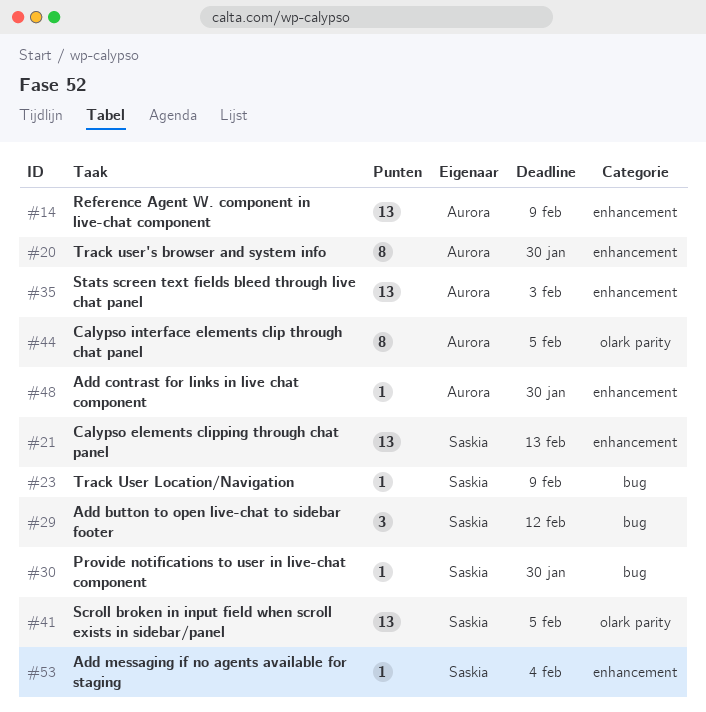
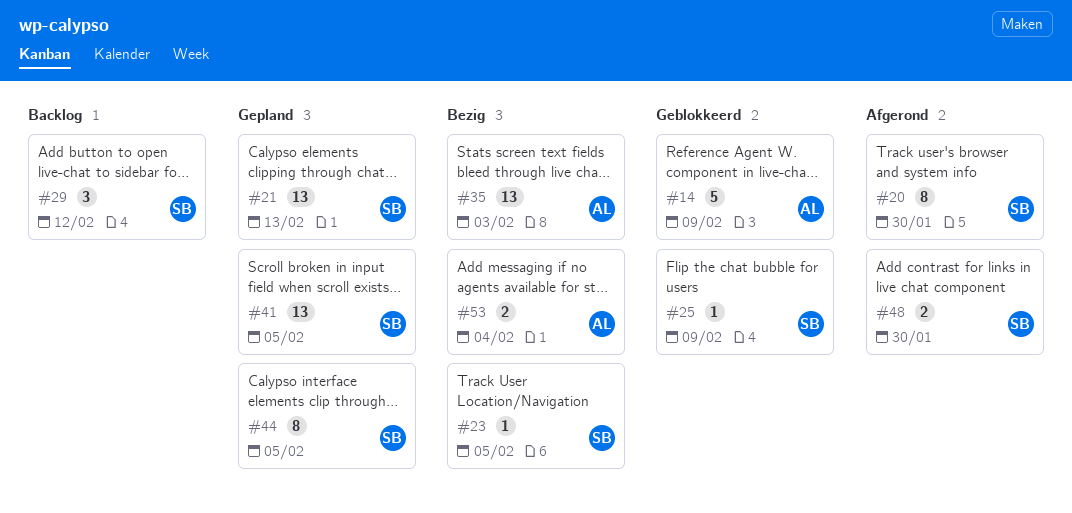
#14, estimate: 13 -> 5
#20, owner: Aurora -> Saskia
#23, due: Feb 9 -> Feb 5
#25: none -> present
#30: present -> none
#44, owner: Aurora -> Saskia
#48, owner: Aurora -> Saskia
#48, estimate: 1 -> 2
#53, owner: Saskia -> Aurora
#53, estimate: 1 -> 2

